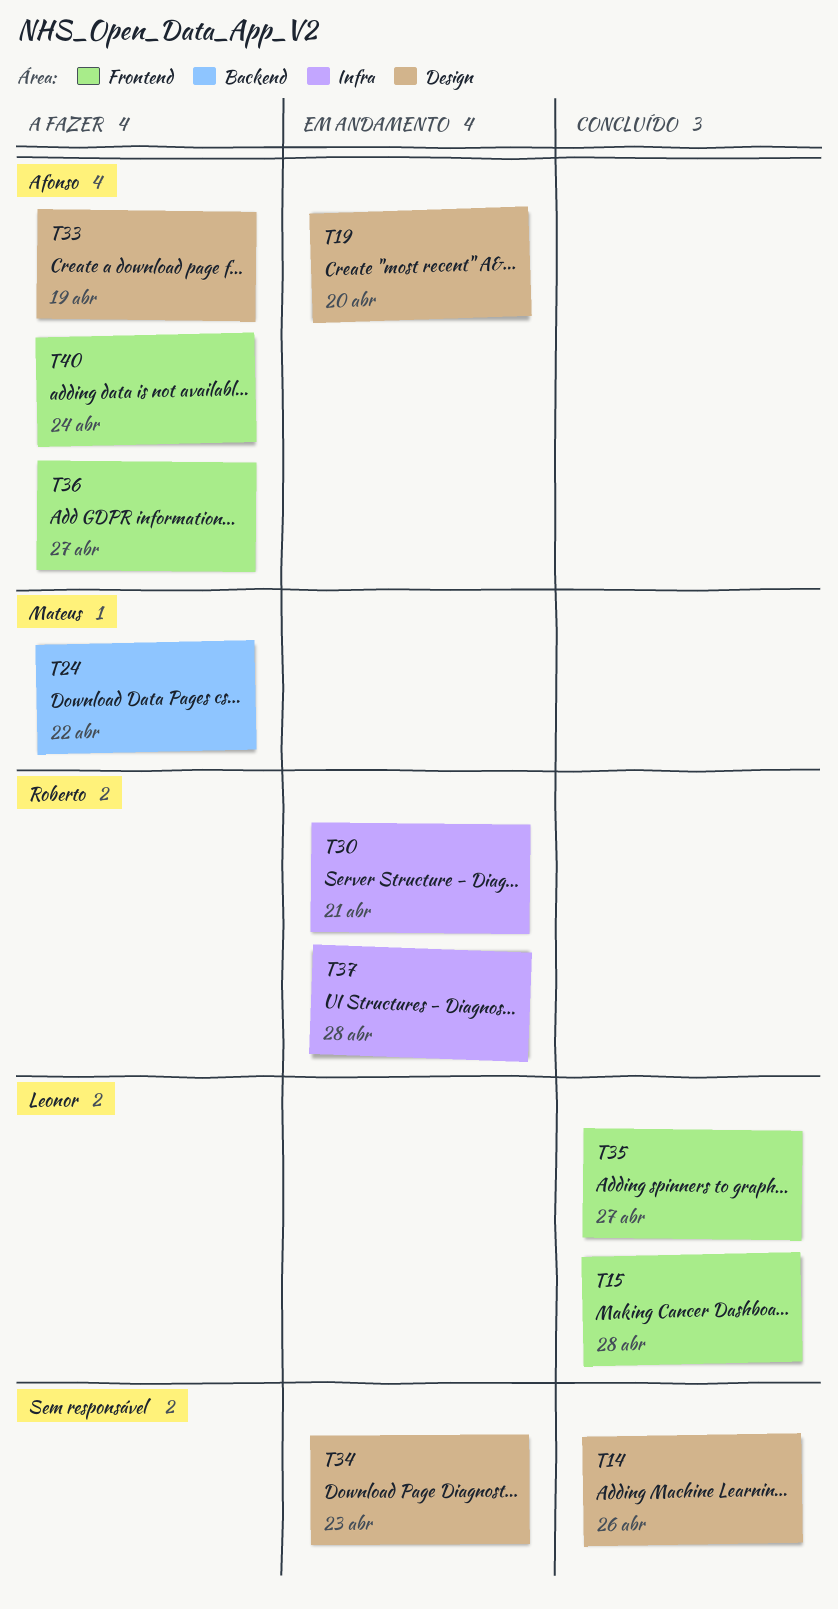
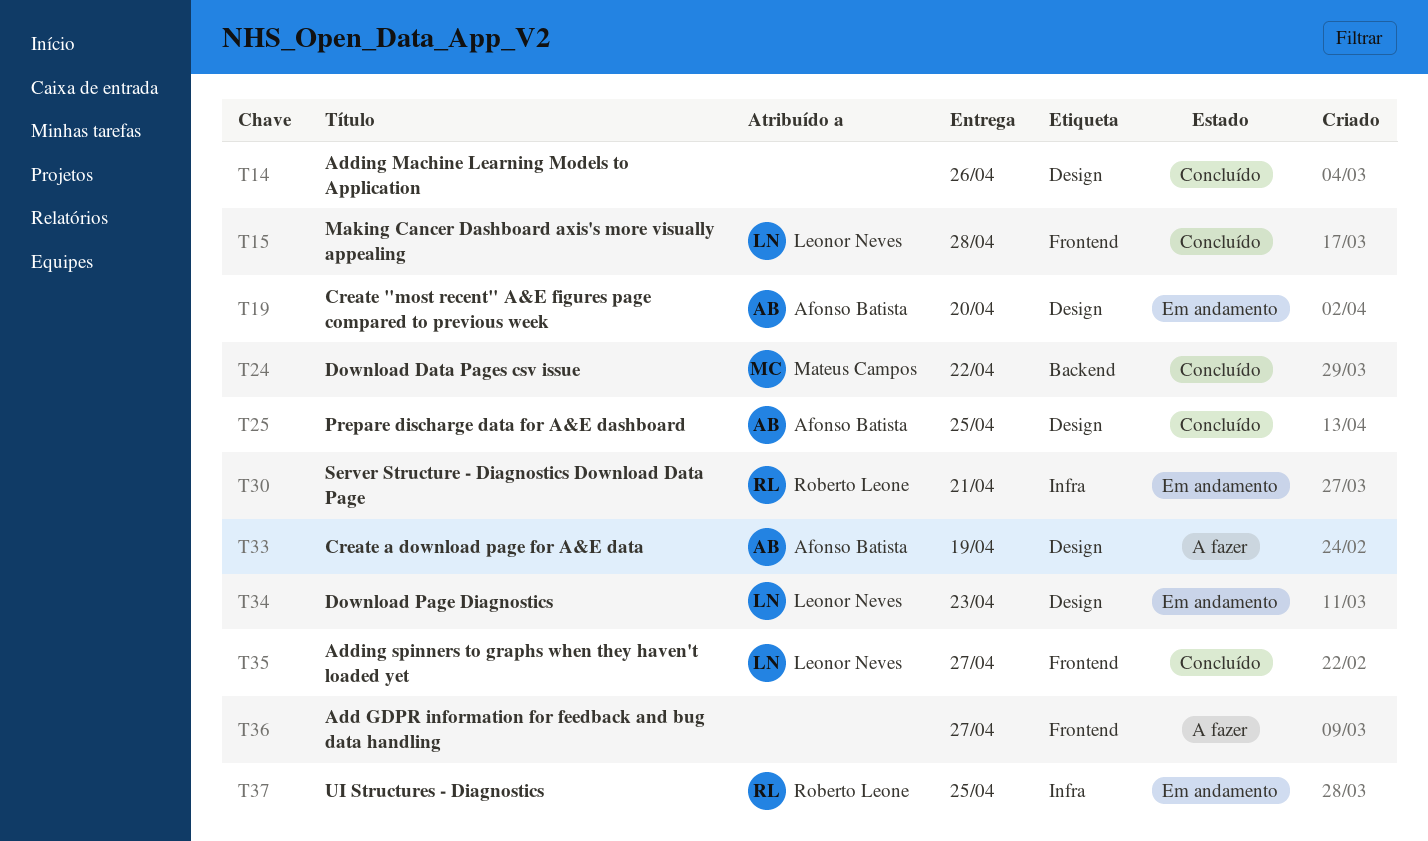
T24, status: A fazer -> Concluído
T25: none -> present
T34, owner: none -> Leonor Neves
T36, owner: Afonso Batista -> none
T37, due: Apr 28 -> Apr 25
T40: present -> none

